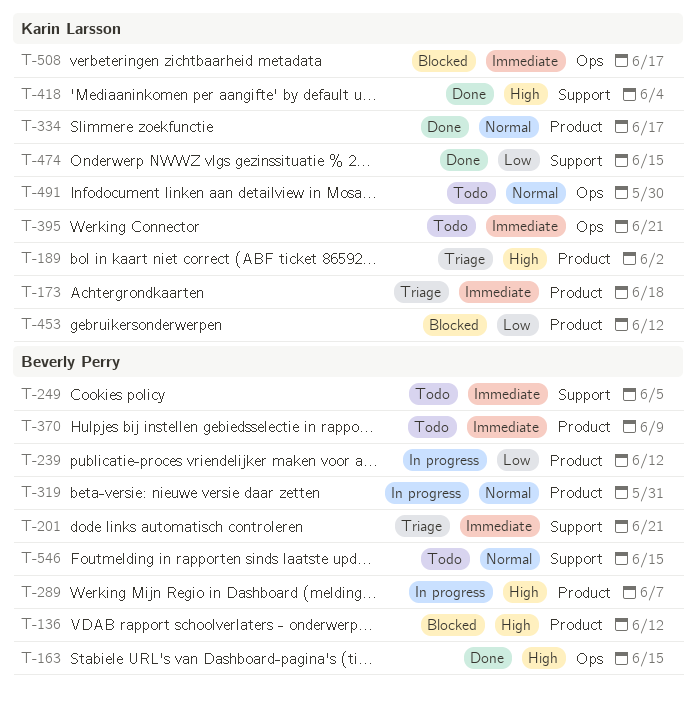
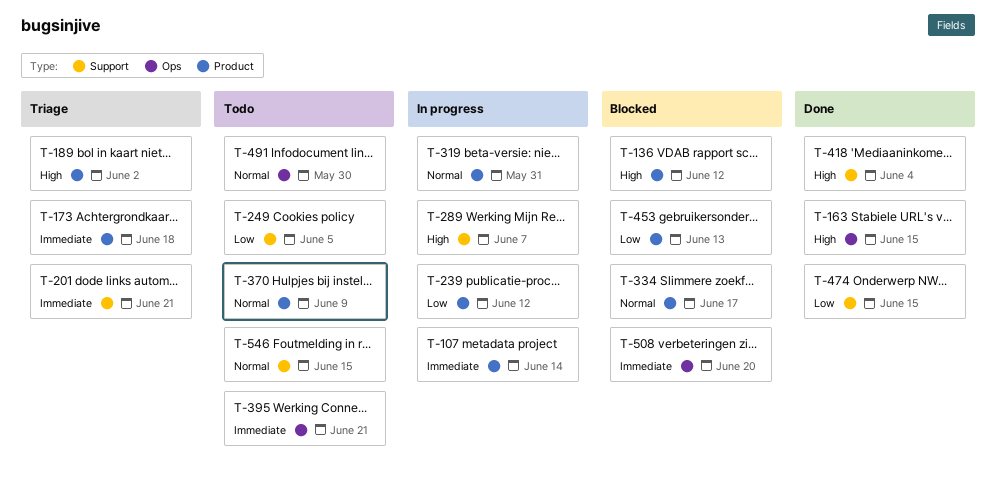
T-107: none -> present
T-249, priority: Immediate -> Low
T-289, label: Product -> Support
T-334, status: Done -> Blocked
T-370, priority: Immediate -> Normal
T-453, due: Jun 12 -> Jun 13
T-508, due: Jun 17 -> Jun 20

